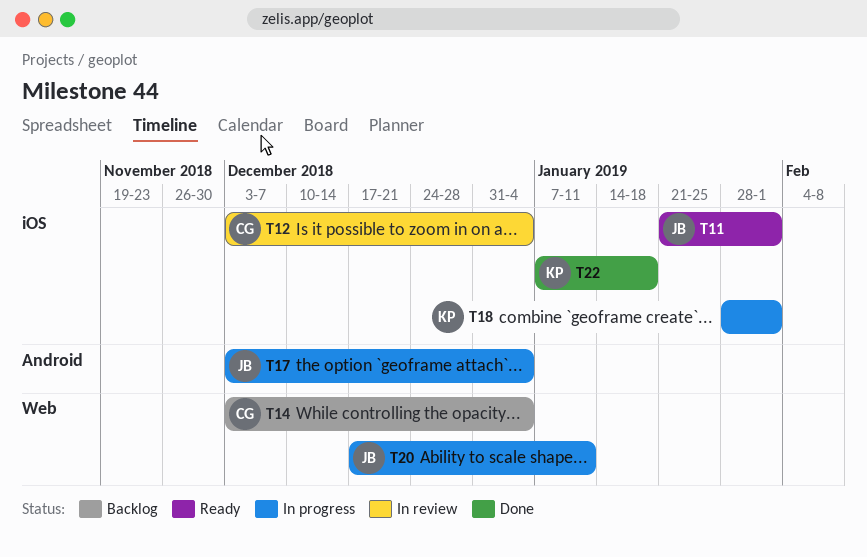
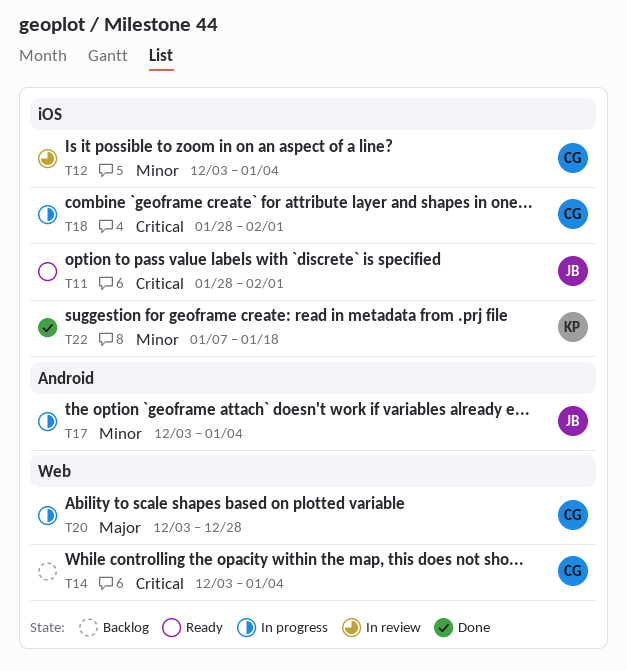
T11, start: Jan 21 -> Jan 28
T18, owner: KP -> CG
T20, owner: JB -> CG
T20, start: Dec 17 -> Dec 3
T20, due: Jan 11 -> Dec 28

